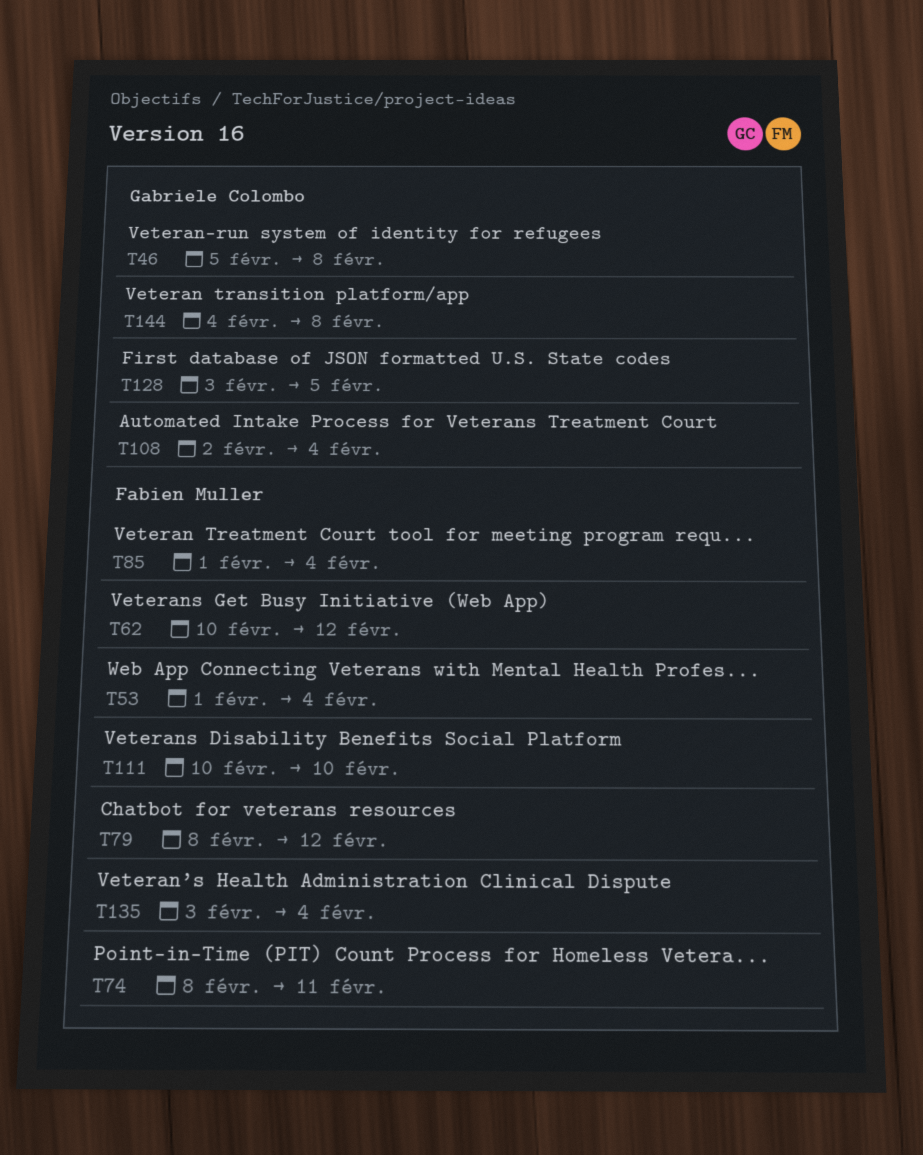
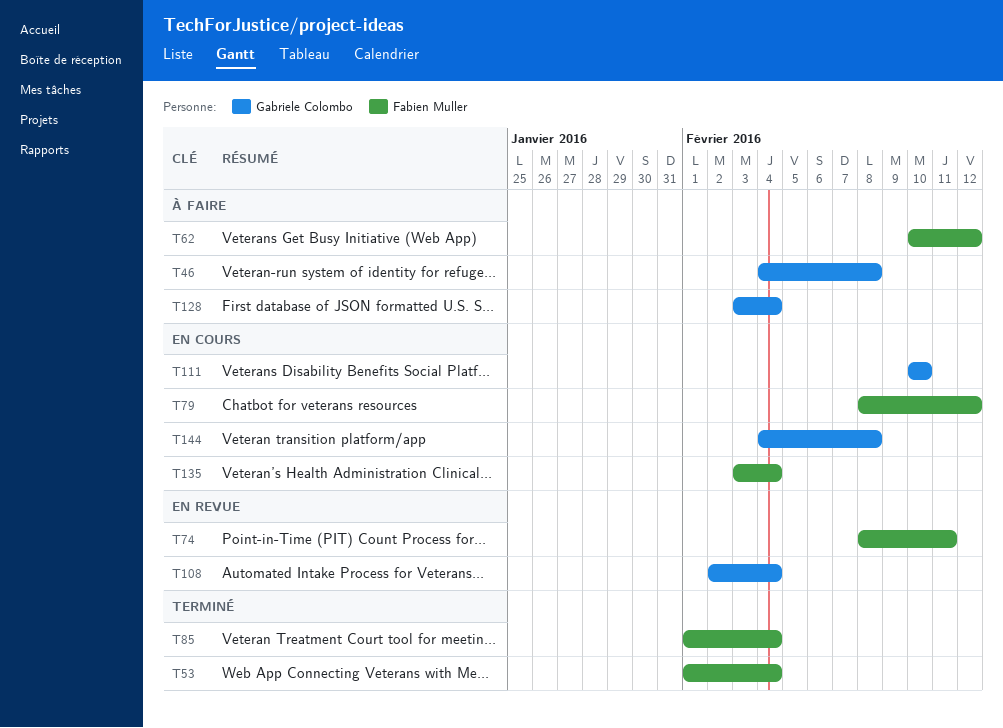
T46, start: Feb 5 -> Feb 4
T111, owner: Fabien Muller -> Gabriele Colombo
T128, due: Feb 5 -> Feb 4

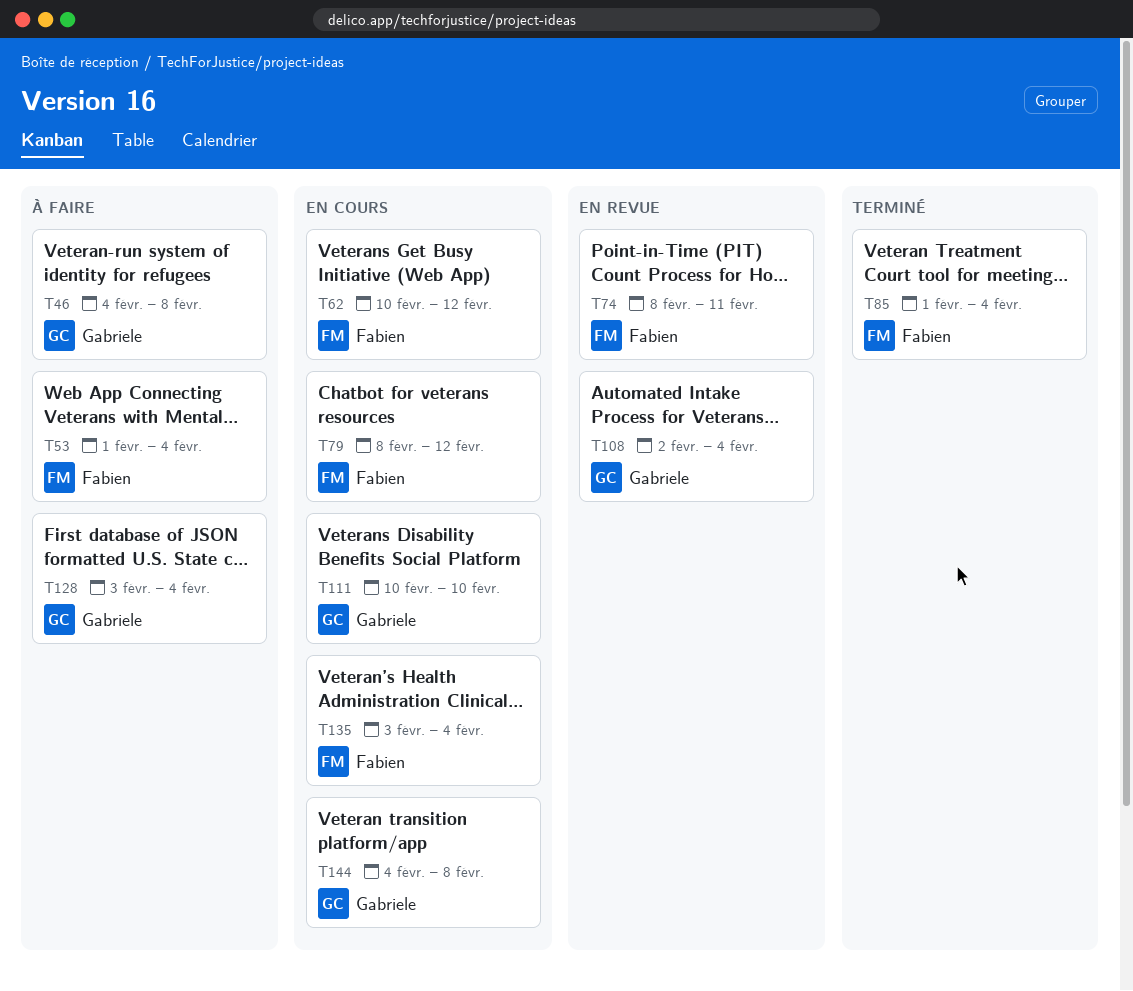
T53, status: Terminé -> À faire
T62, status: À faire -> En cours

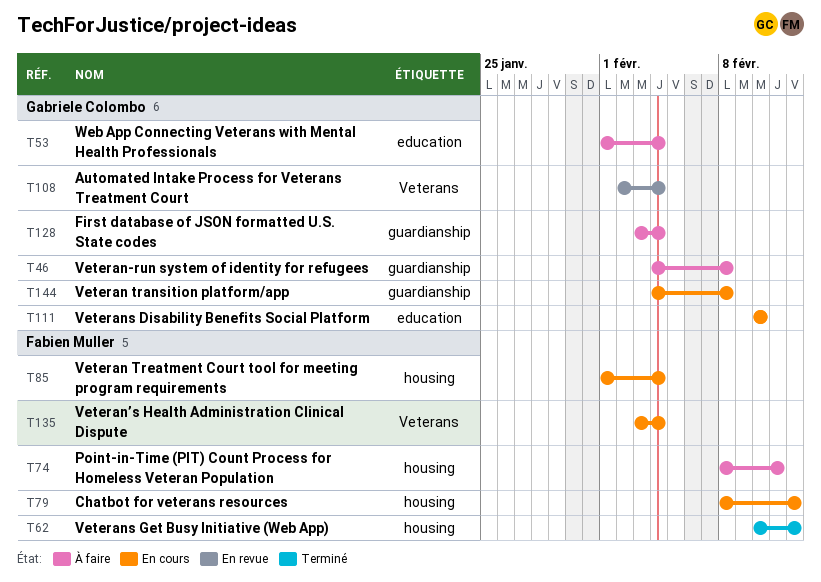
T53, owner: Fabien Muller -> Gabriele Colombo
T62, status: En cours -> Terminé
T74, status: En revue -> À faire
T85, status: Terminé -> En cours

